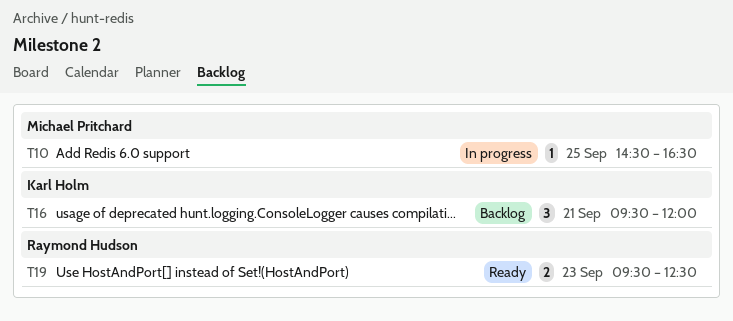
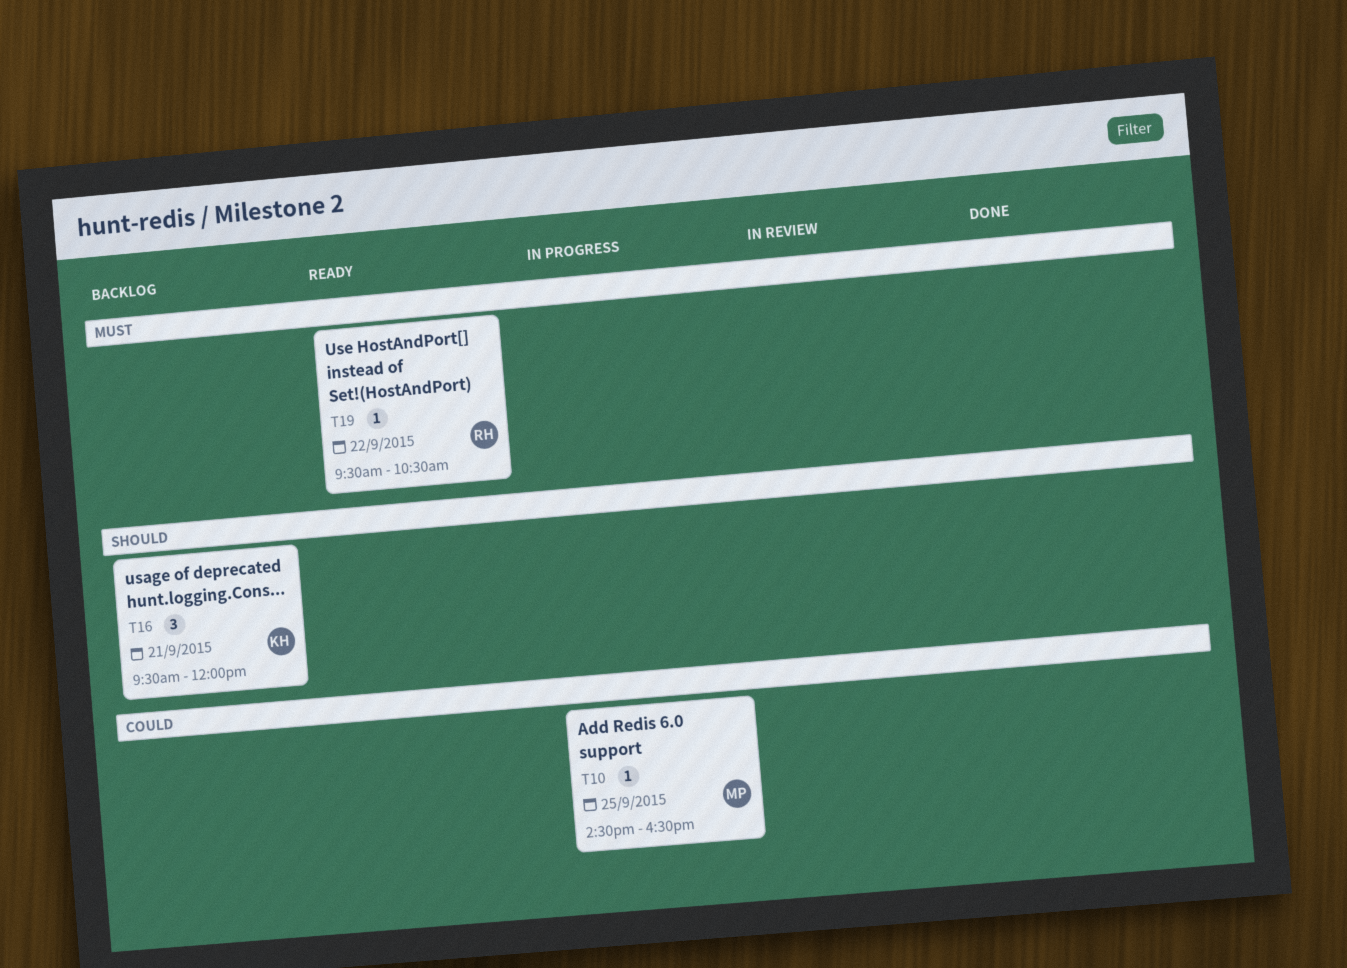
T19, estimate: 2 -> 1
T19, day: Sep 23 -> Sep 22
T19, ends: 12:30 -> 10:30

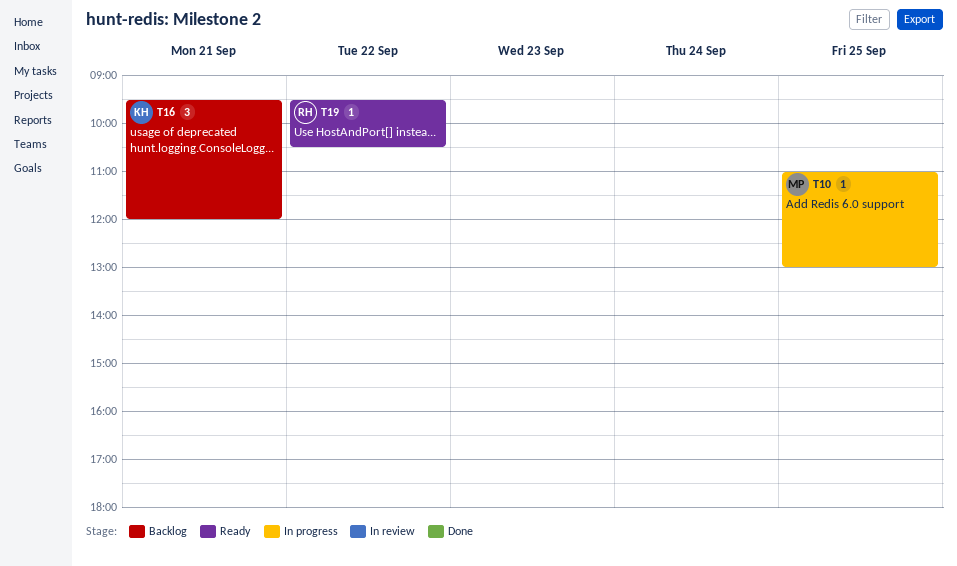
T10, begins: 14:30 -> 11:00
T10, ends: 16:30 -> 13:00

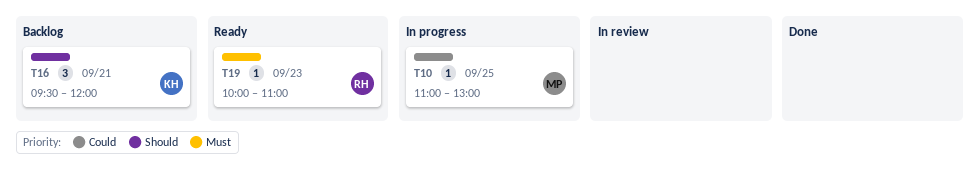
T19, day: Sep 22 -> Sep 23
T19, begins: 09:30 -> 10:00
T19, ends: 10:30 -> 11:00

